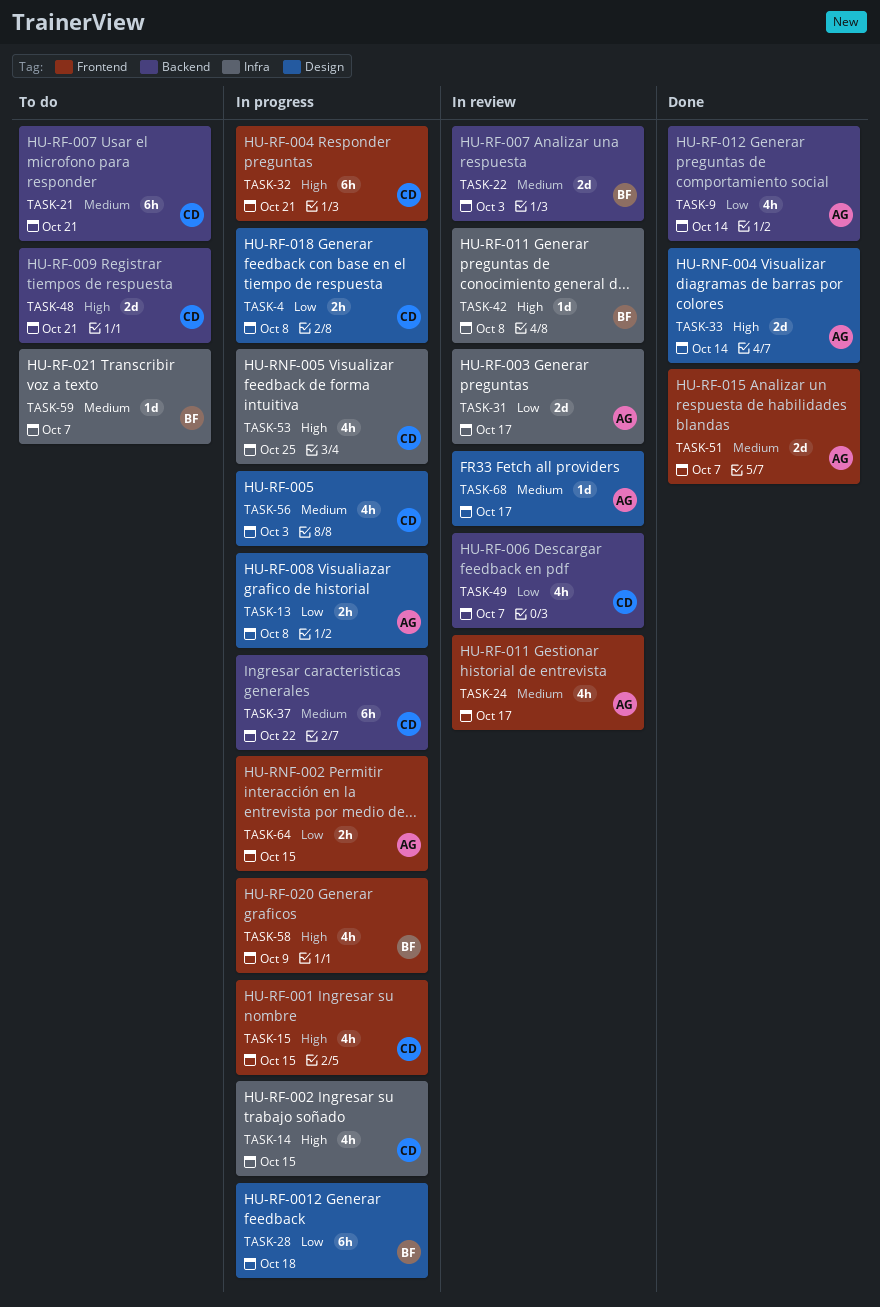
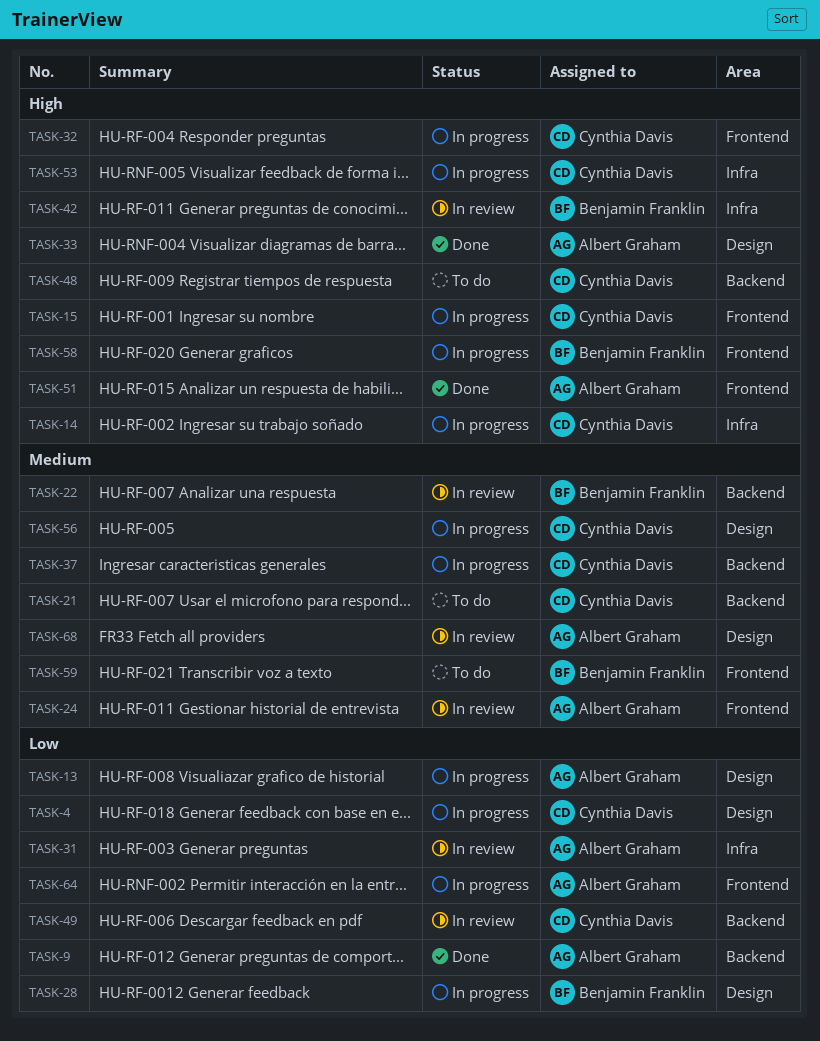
TASK-51, priority: Medium -> High
TASK-59, label: Infra -> Frontend

